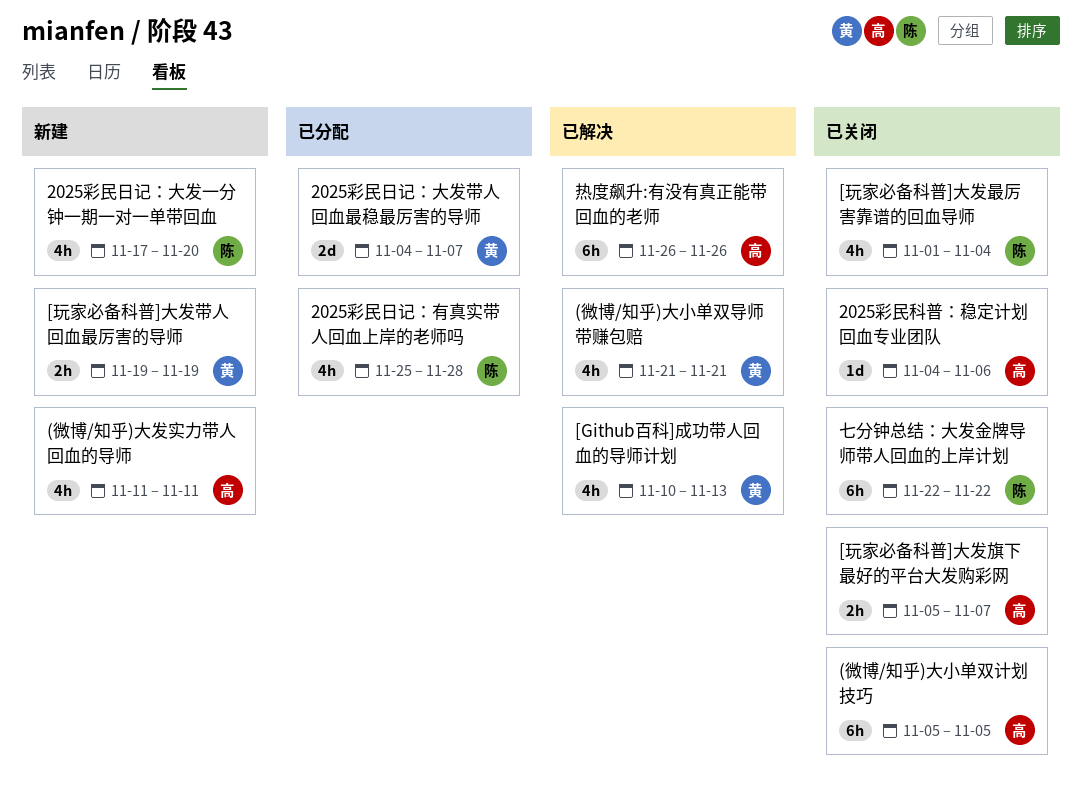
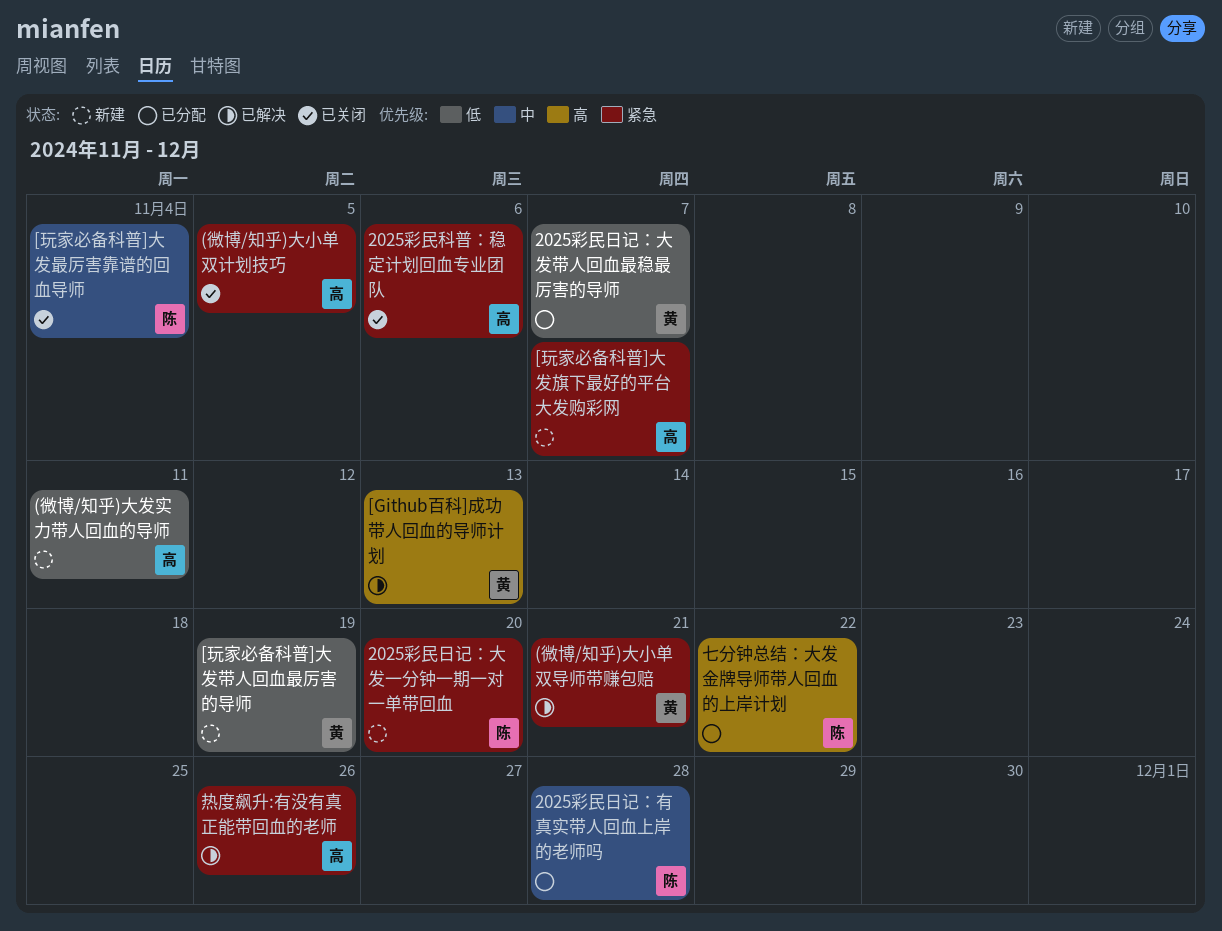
[玩家必备科普]大发旗下最好的平台大发购彩网, status: 已关闭 -> 新建
七分钟总结：大发金牌导师带人回血的上岸计划, status: 已关闭 -> 已分配

